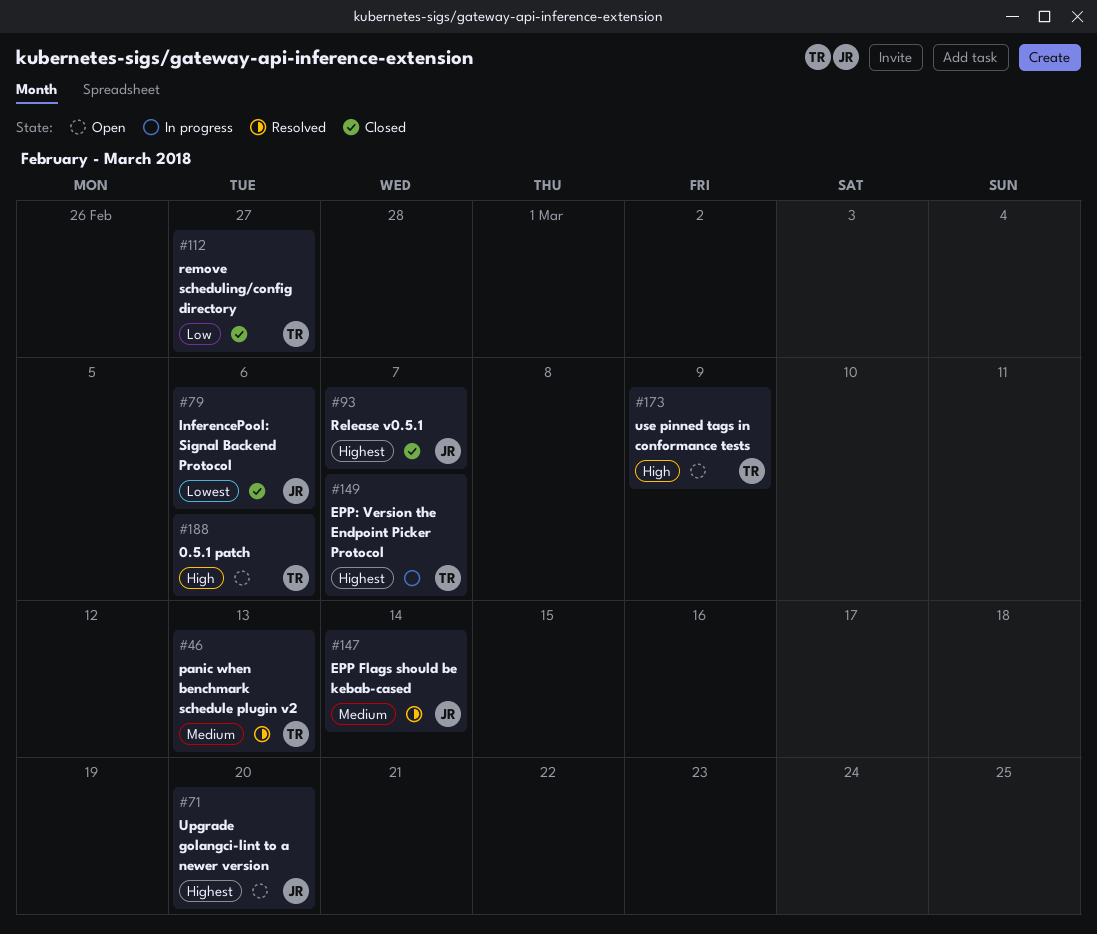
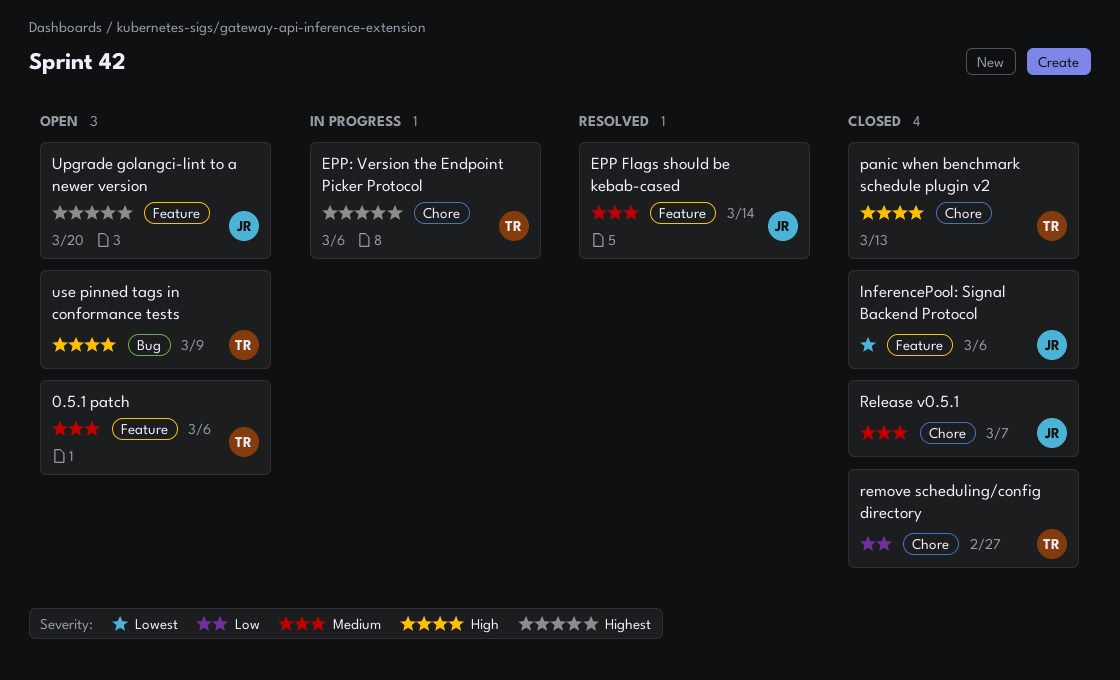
0.5.1 patch, priority: High -> Medium
EPP: Version the Endpoint Picker Protocol, due: Mar 7 -> Mar 6
panic when benchmark schedule plugin v2, status: Resolved -> Closed
panic when benchmark schedule plugin v2, priority: Medium -> High
Release v0.5.1, priority: Highest -> Medium

